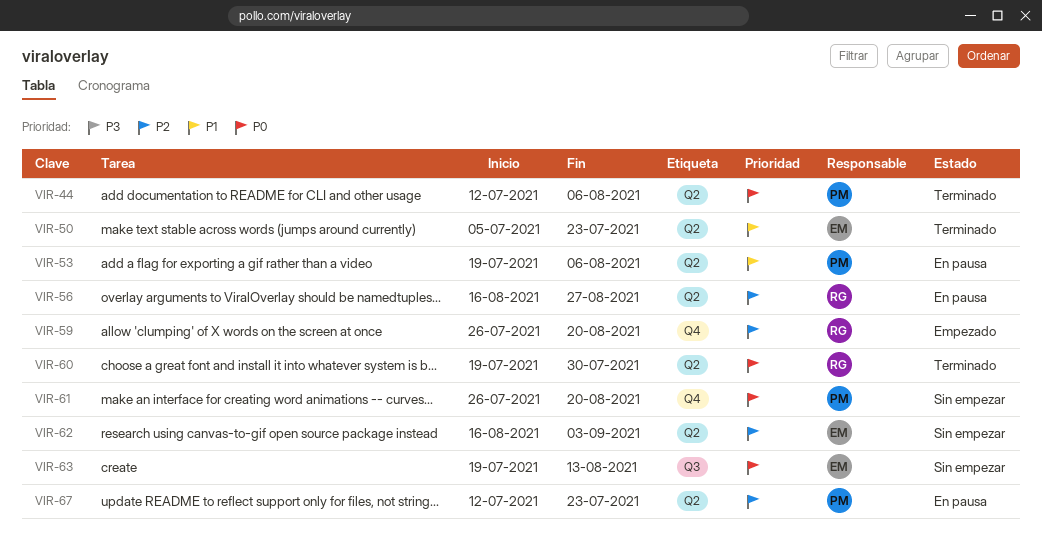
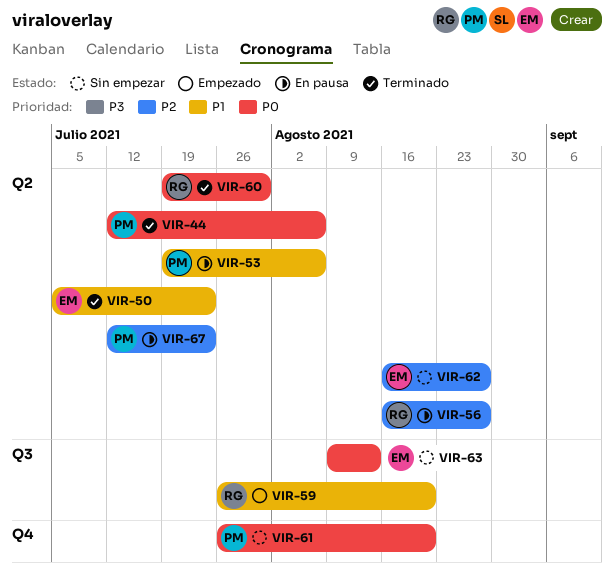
VIR-59, priority: P2 -> P1
VIR-59, label: Q4 -> Q3
VIR-62, due: Sep 3 -> Aug 27
VIR-63, start: Jul 19 -> Aug 9

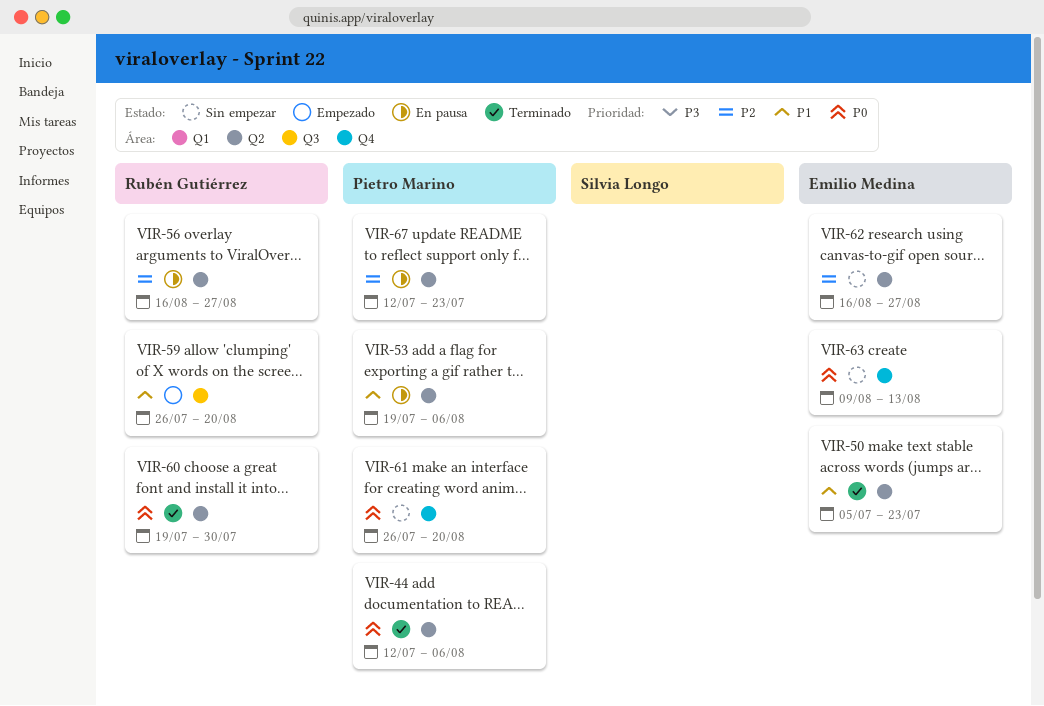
VIR-63, label: Q3 -> Q4

